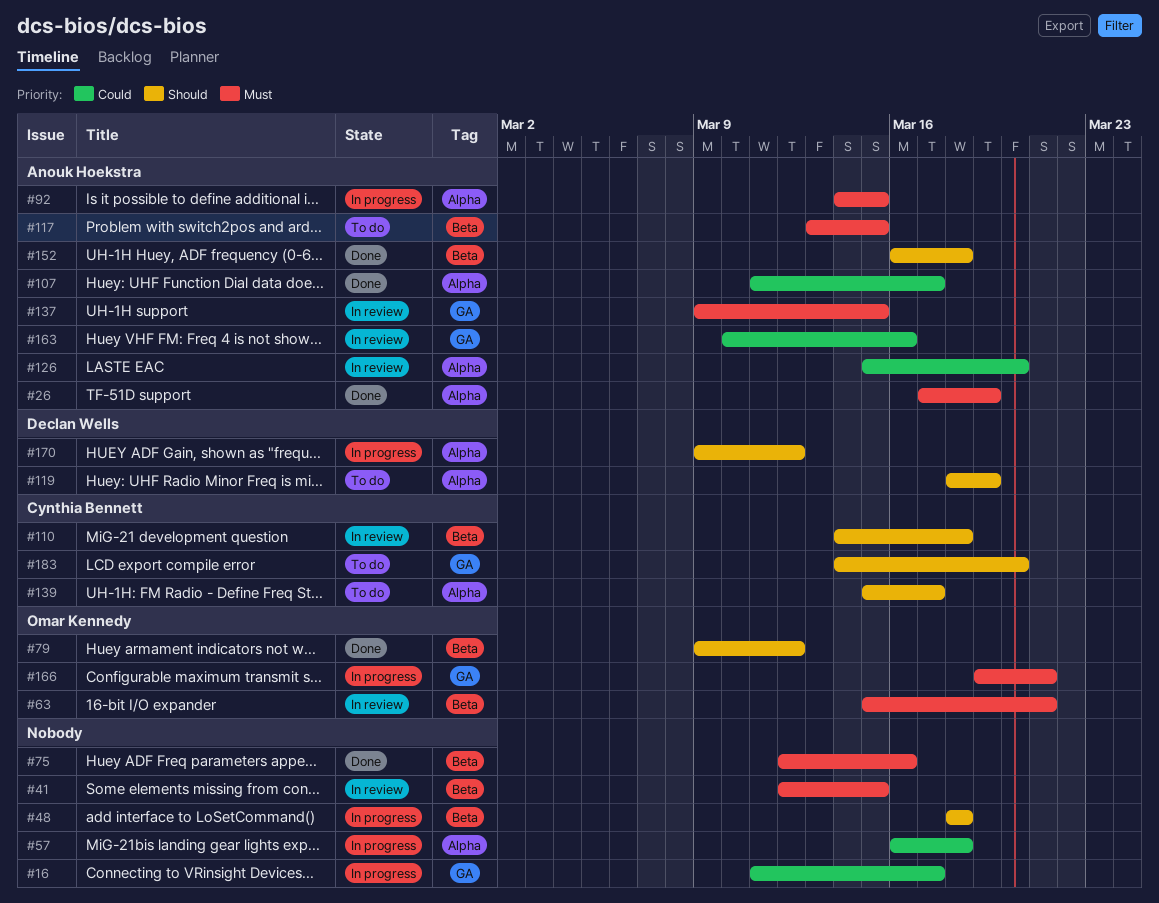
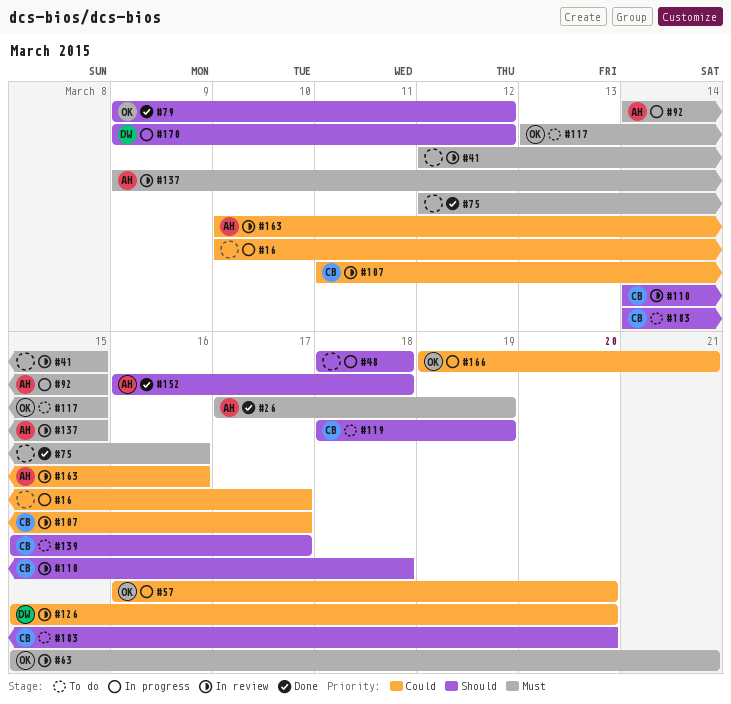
#16, start: Mar 11 -> Mar 10
#57, owner: none -> Omar Kennedy
#57, due: Mar 18 -> Mar 20
#107, status: Done -> In review
#107, owner: Anouk Hoekstra -> Cynthia Bennett
#117, owner: Anouk Hoekstra -> Omar Kennedy
#119, owner: Declan Wells -> Cynthia Bennett
#126, owner: Anouk Hoekstra -> Declan Wells
#166, priority: Must -> Could

